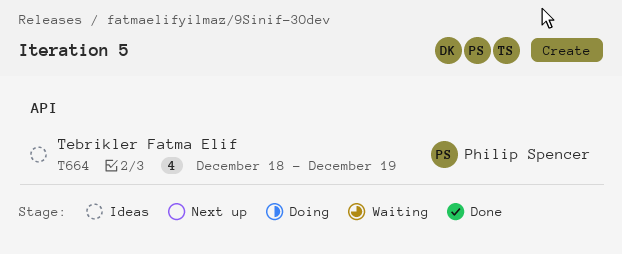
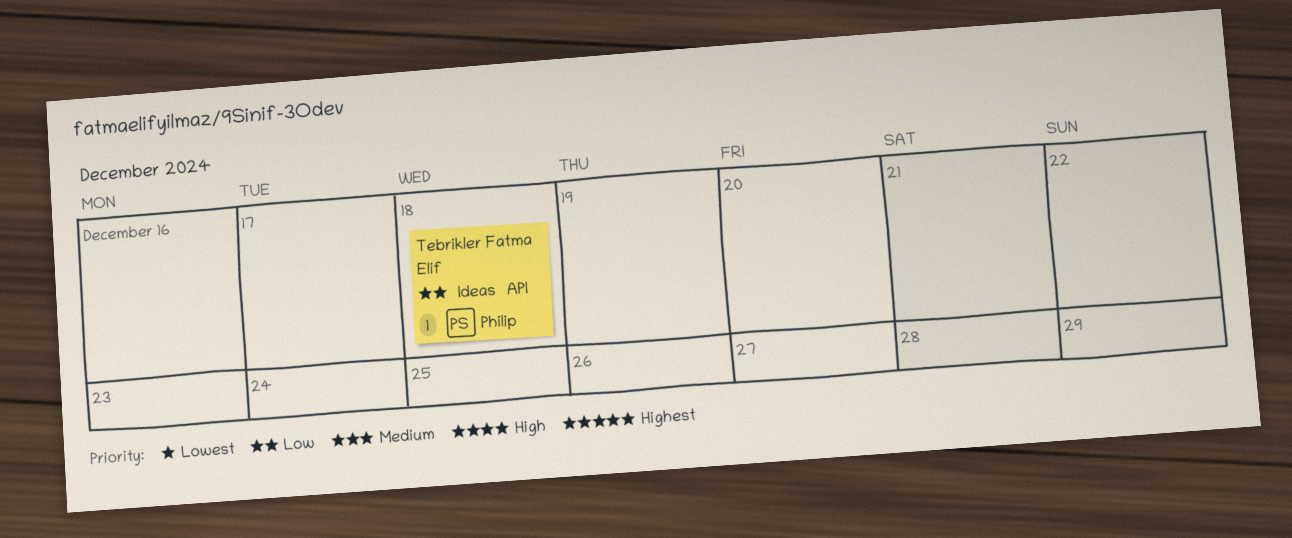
Tebrikler Fatma Elif, estimate: 4 -> 1
Tebrikler Fatma Elif, due: Dec 19 -> Dec 18

